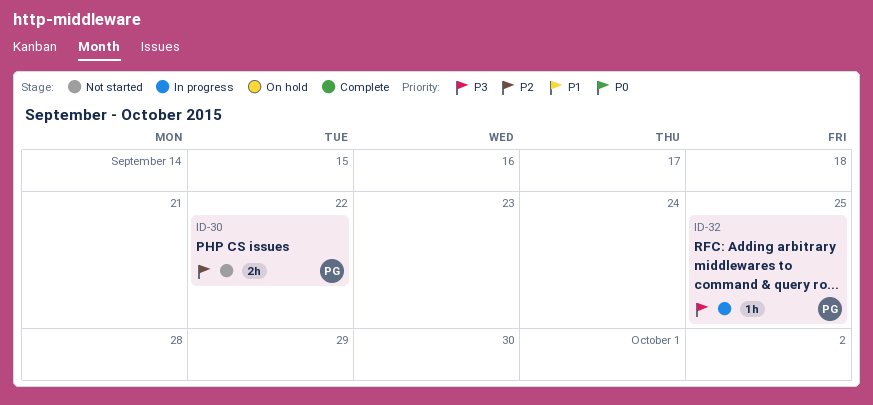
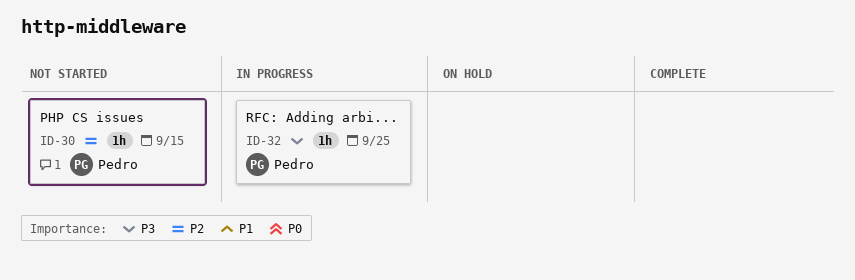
ID-30, estimate: 2h -> 1h
ID-30, due: Sep 22 -> Sep 15

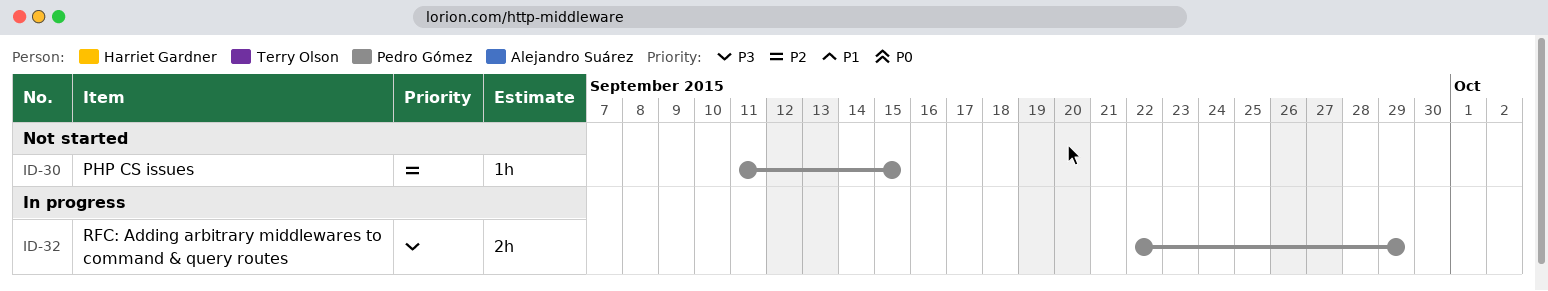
ID-32, estimate: 1h -> 2h
ID-32, due: Sep 25 -> Sep 29

